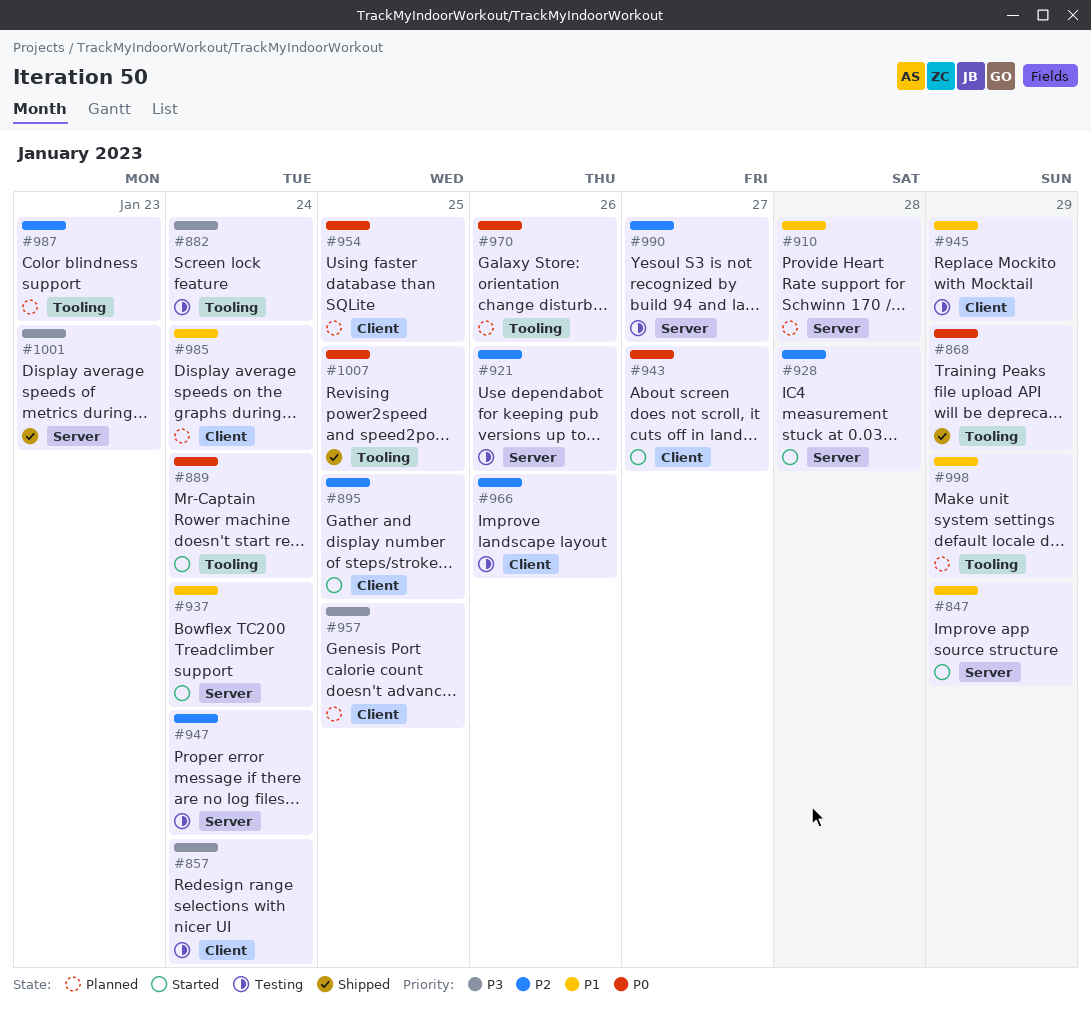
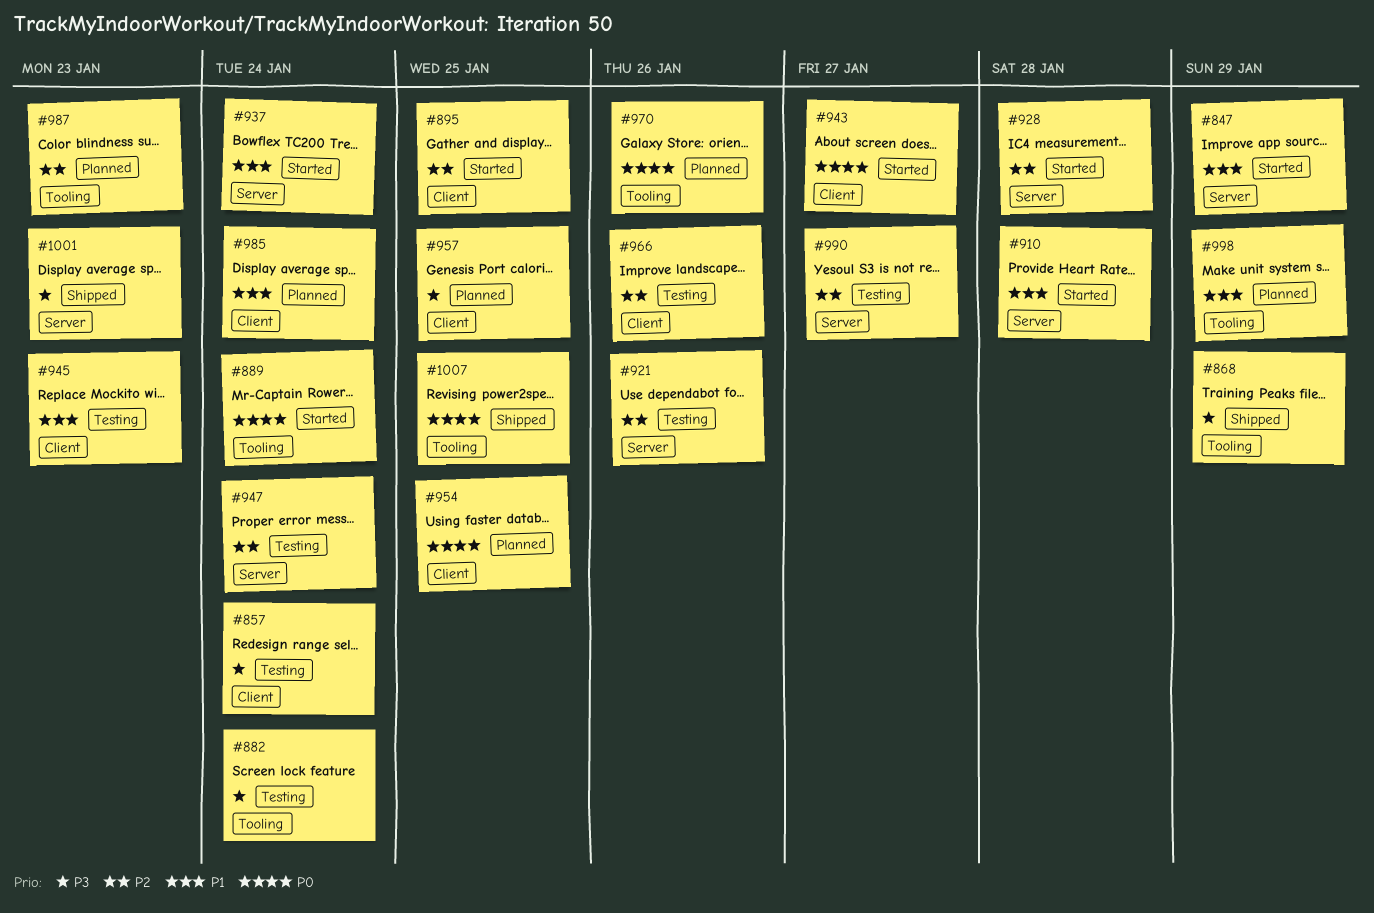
#868, priority: P0 -> P3
#910, status: Planned -> Started
#945, due: Jan 29 -> Jan 23

